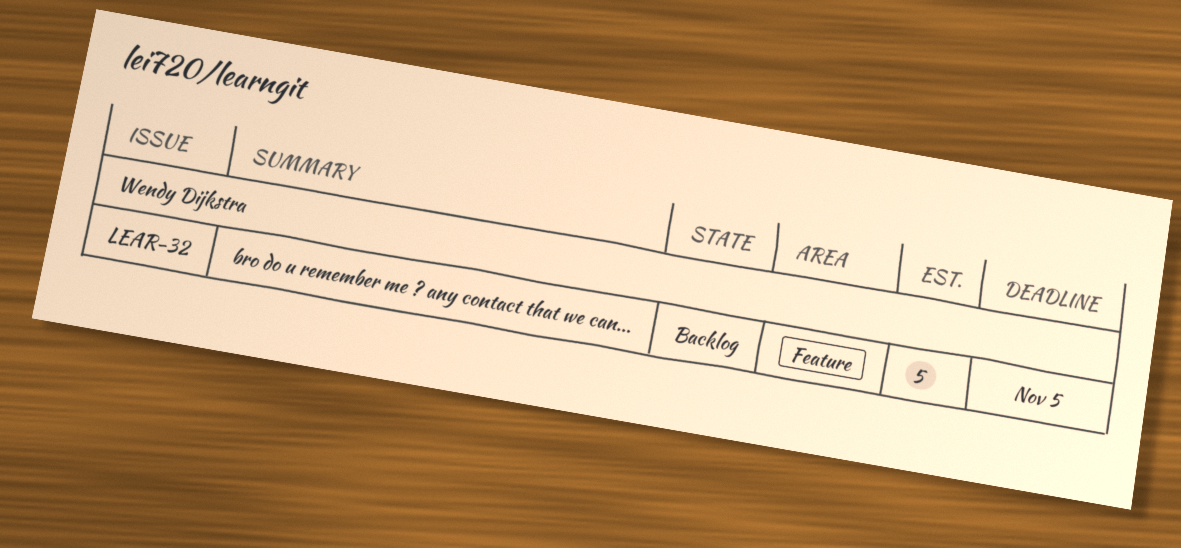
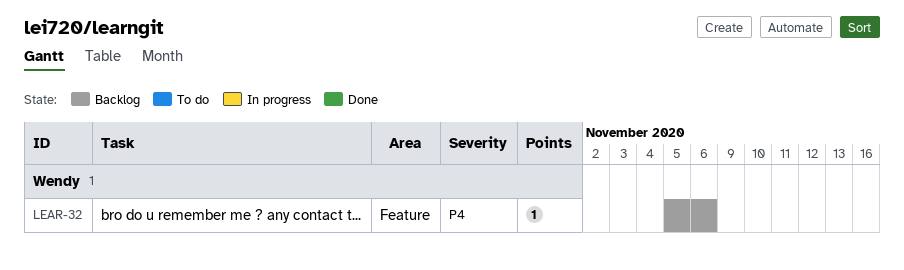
LEAR-32, estimate: 5 -> 1
LEAR-32, due: Nov 5 -> Nov 6

